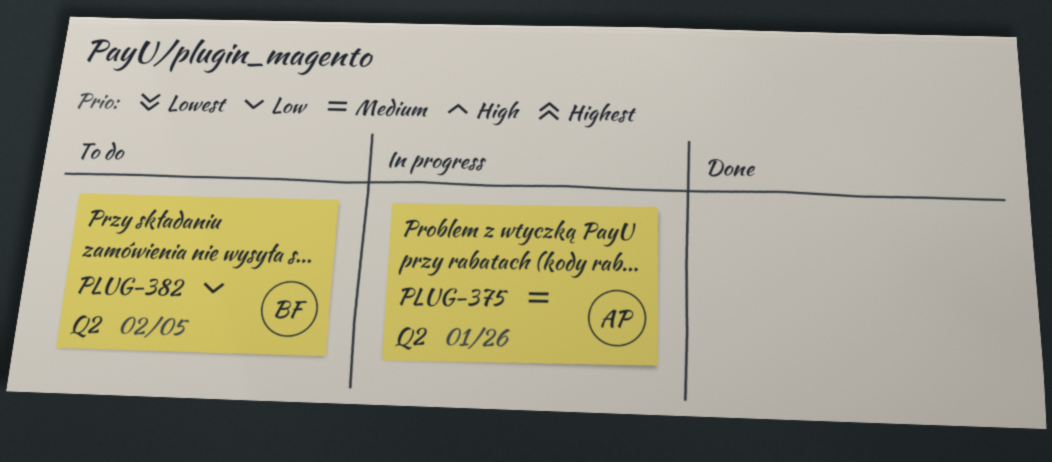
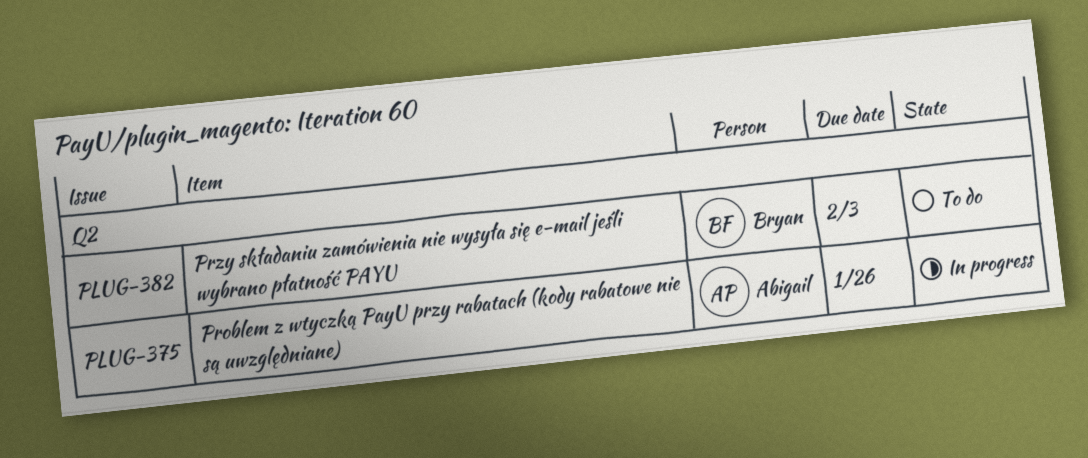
PLUG-382, due: Feb 5 -> Feb 3

